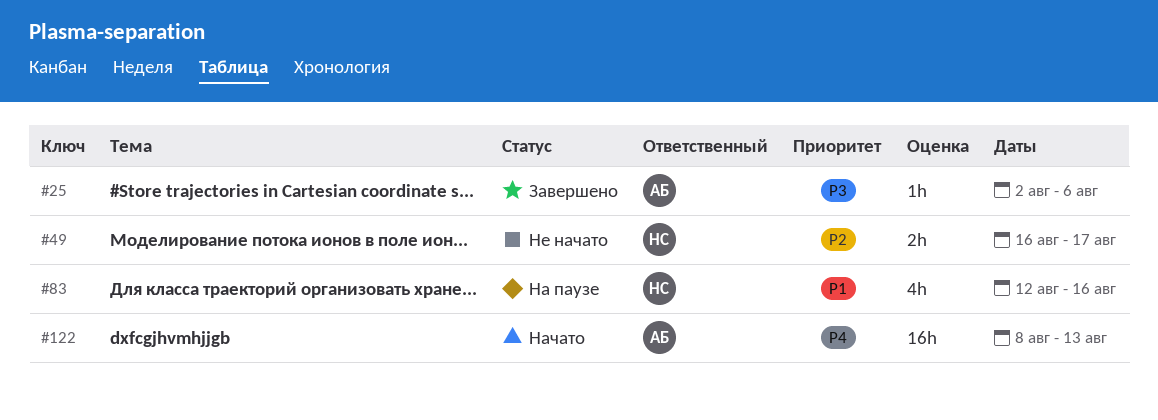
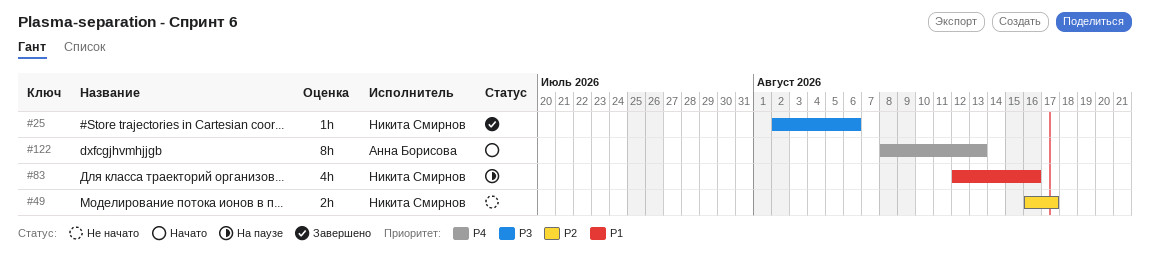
#25, owner: Анна Борисова -> Никита Смирнов
#122, estimate: 16h -> 8h

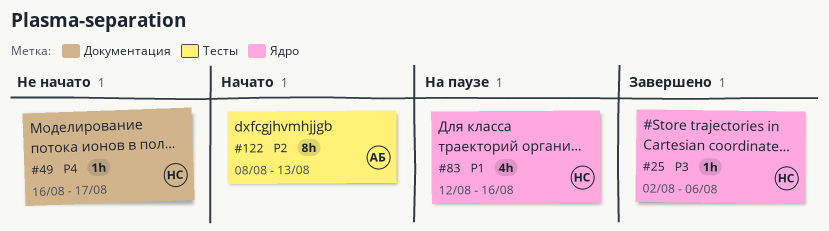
#49, priority: P2 -> P4
#49, estimate: 2h -> 1h
#122, priority: P4 -> P2

